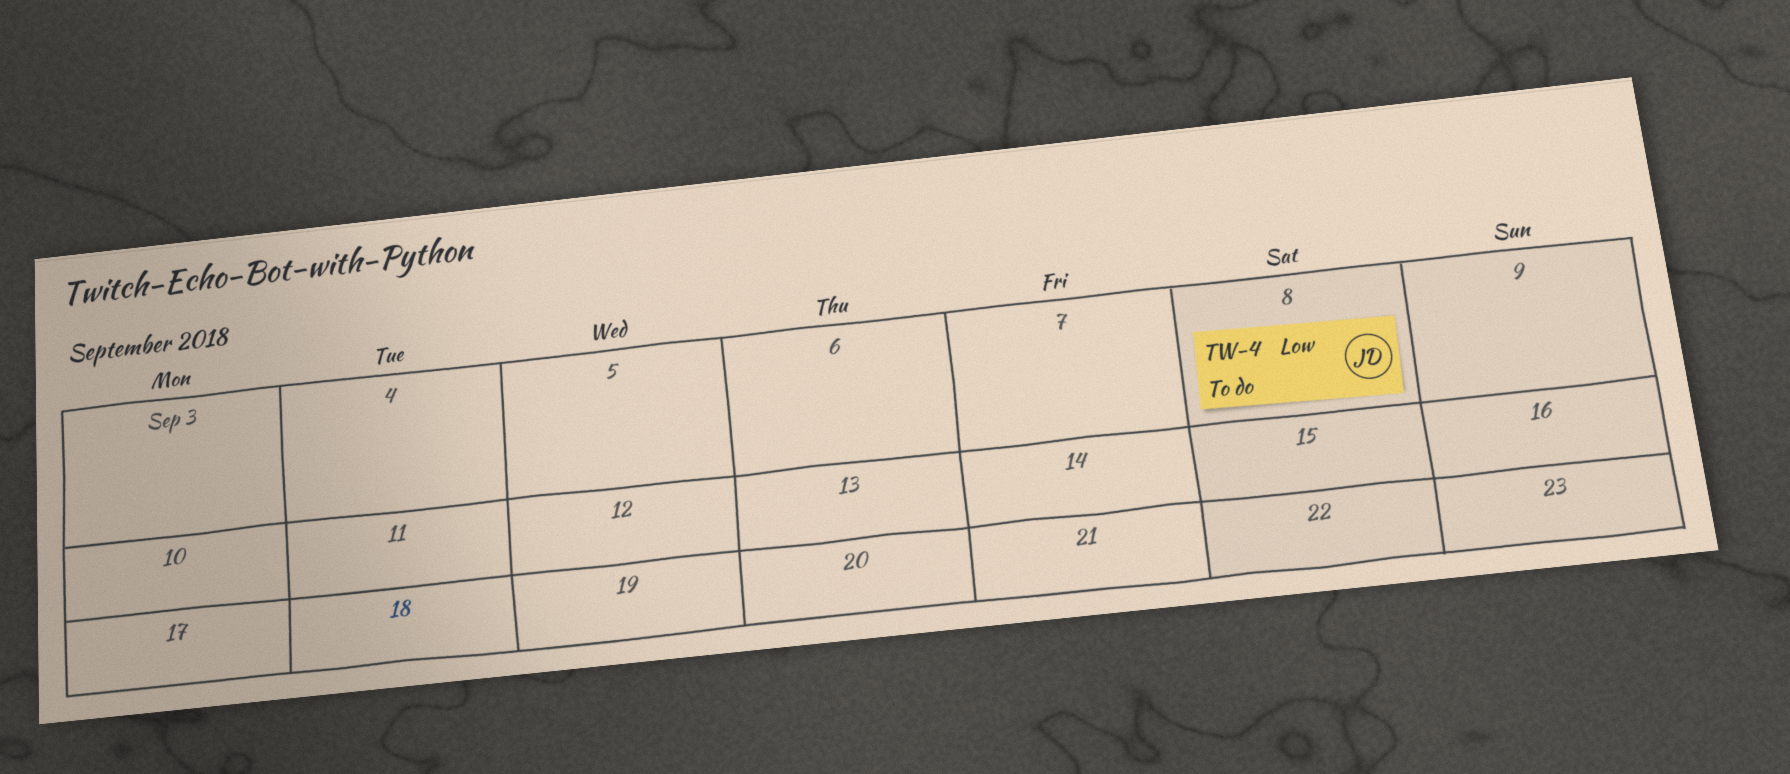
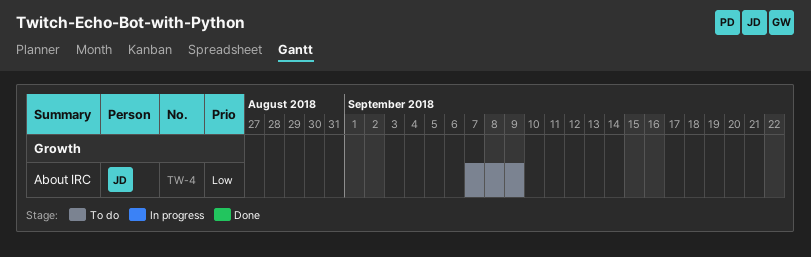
TW-4, due: Sep 8 -> Sep 9

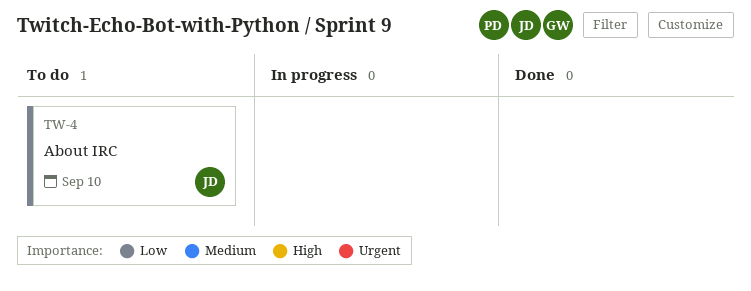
TW-4, due: Sep 9 -> Sep 10

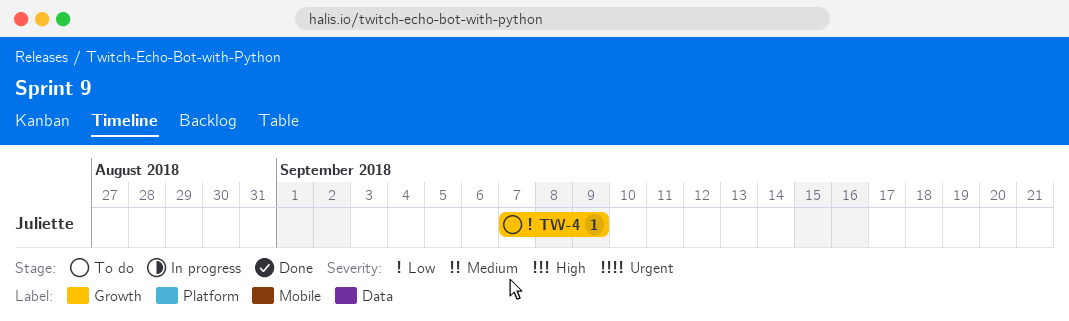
TW-4, due: Sep 10 -> Sep 9

